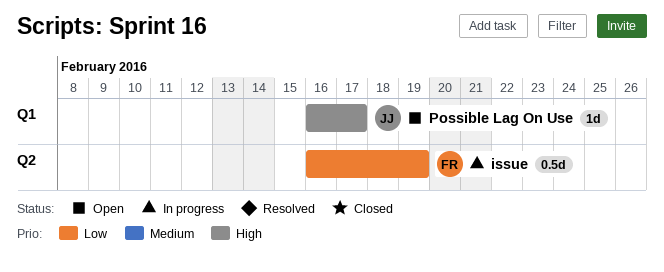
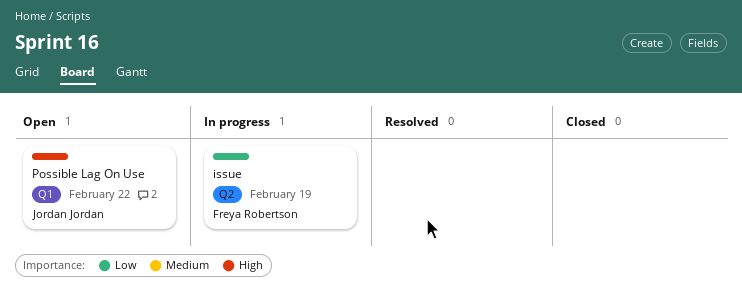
Possible Lag On Use, due: Feb 17 -> Feb 22

